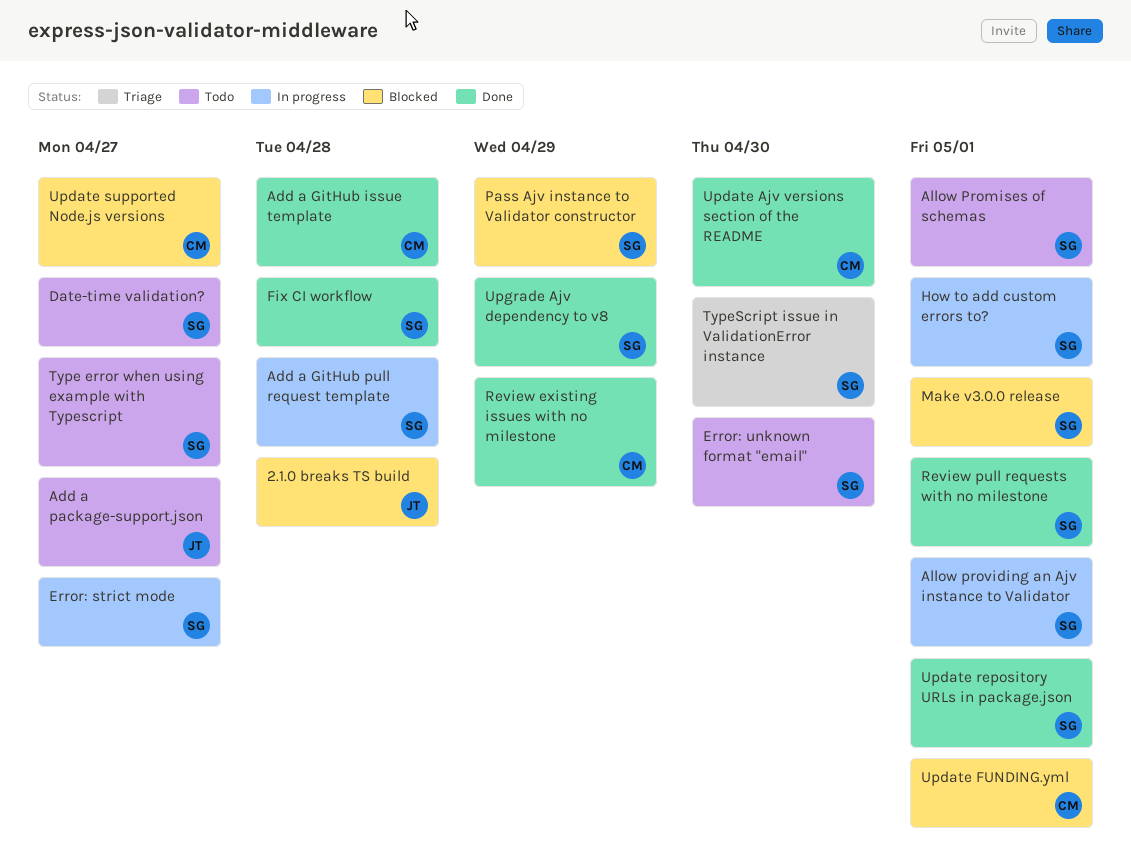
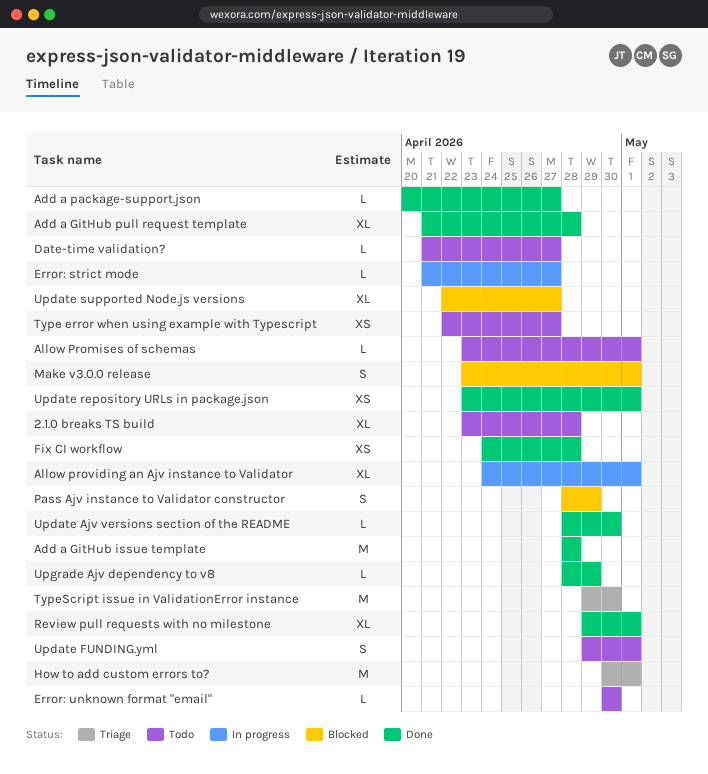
2.1.0 breaks TS build, status: Blocked -> Todo
Add a GitHub pull request template, status: In progress -> Done
Add a package-support.json, status: Todo -> Done
How to add custom errors to?, status: In progress -> Triage
Review existing issues with no milestone: present -> none
Update FUNDING.yml, status: Blocked -> Todo

